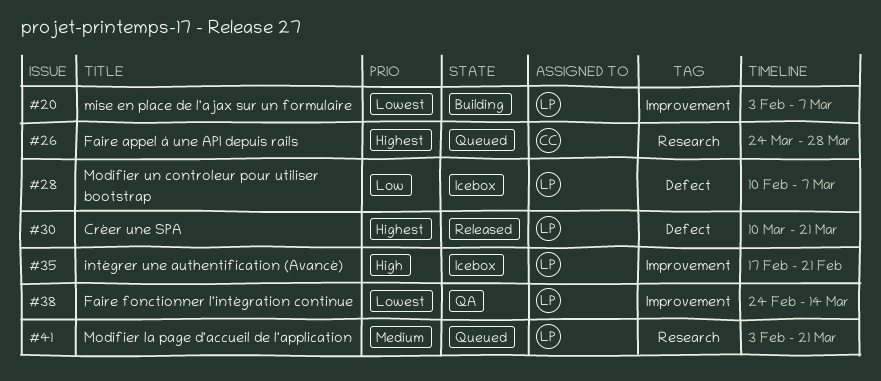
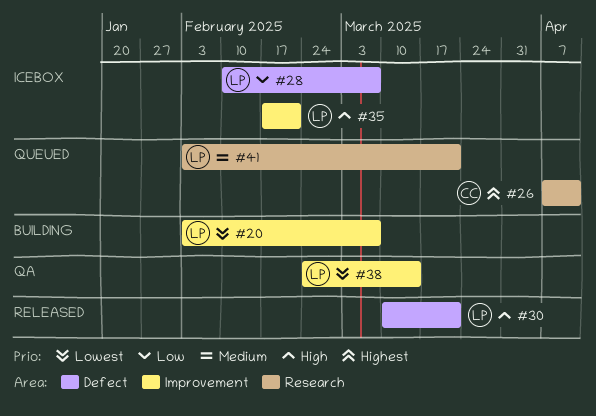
#26, start: Mar 24 -> Apr 7
#26, due: Mar 28 -> Apr 11
#30, priority: Highest -> High

